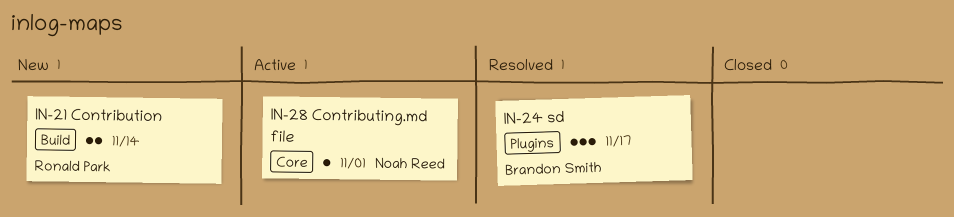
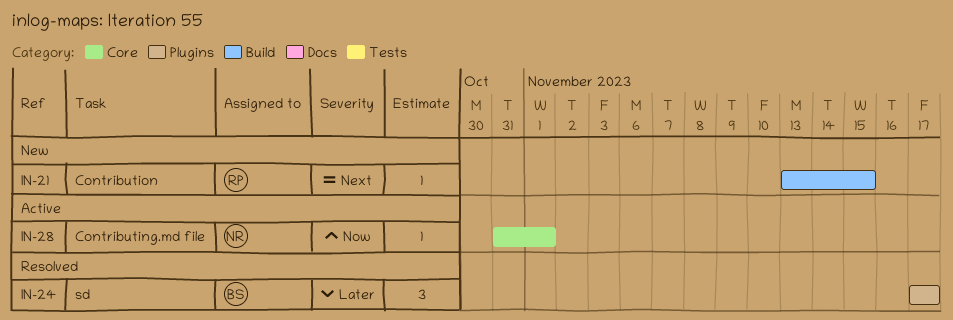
IN-21, estimate: 2 -> 1
IN-21, due: Nov 14 -> Nov 15

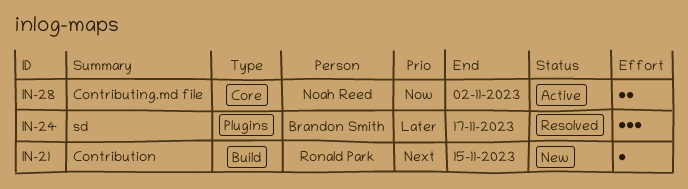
IN-28, estimate: 1 -> 2
IN-28, due: Nov 1 -> Nov 2

